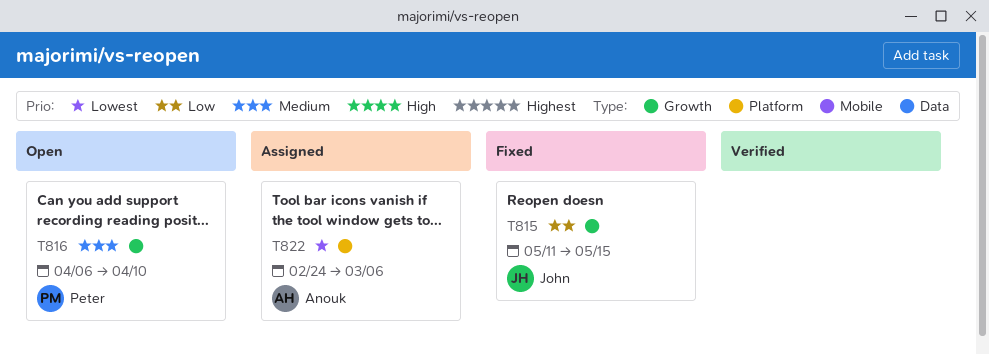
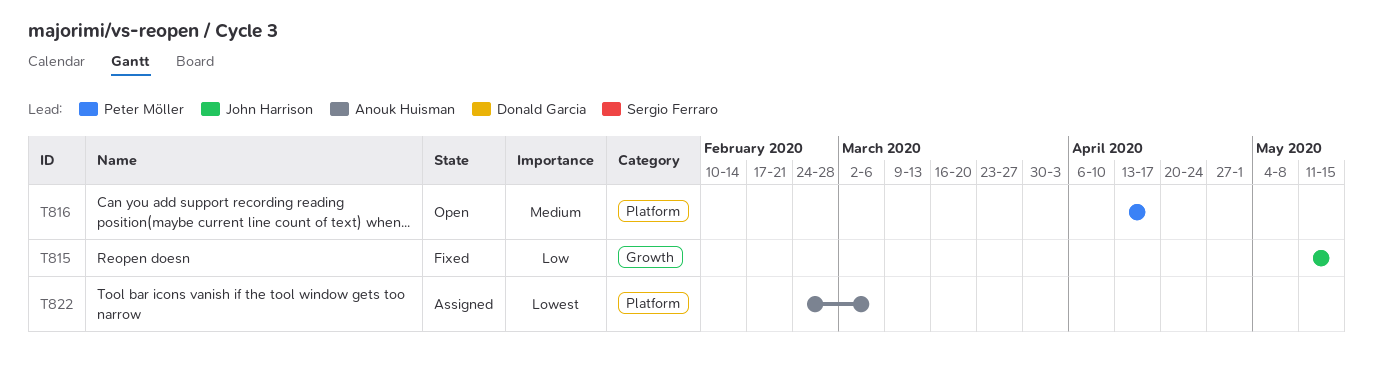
T816, label: Growth -> Platform
T816, start: Apr 6 -> Apr 13
T816, due: Apr 10 -> Apr 17

